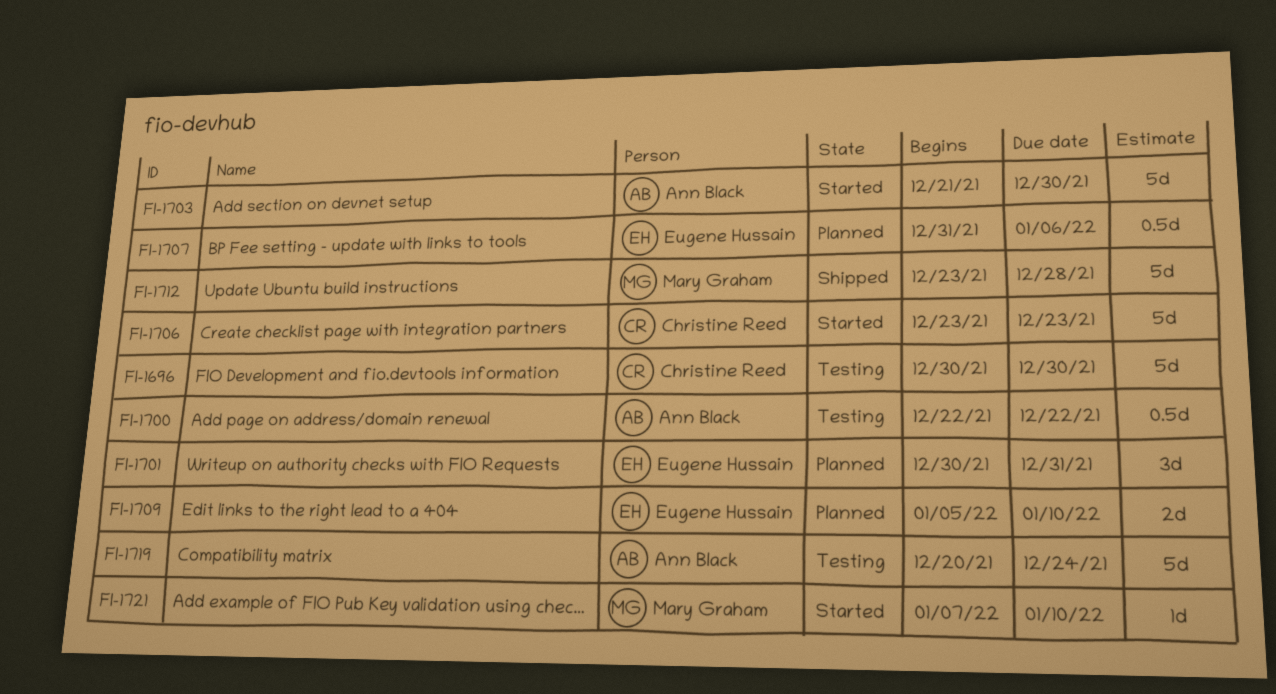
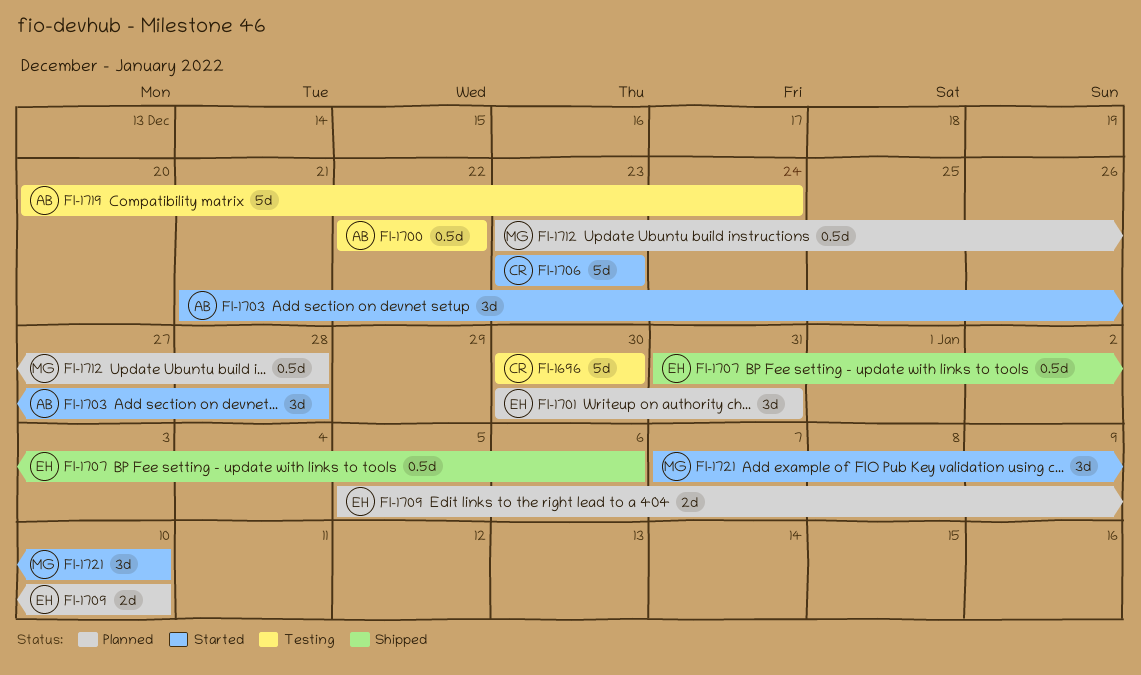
FI-1703, estimate: 5d -> 3d
FI-1703, due: Dec 30 -> Dec 28
FI-1707, status: Planned -> Shipped
FI-1712, status: Shipped -> Planned
FI-1712, estimate: 5d -> 0.5d
FI-1721, estimate: 1d -> 3d

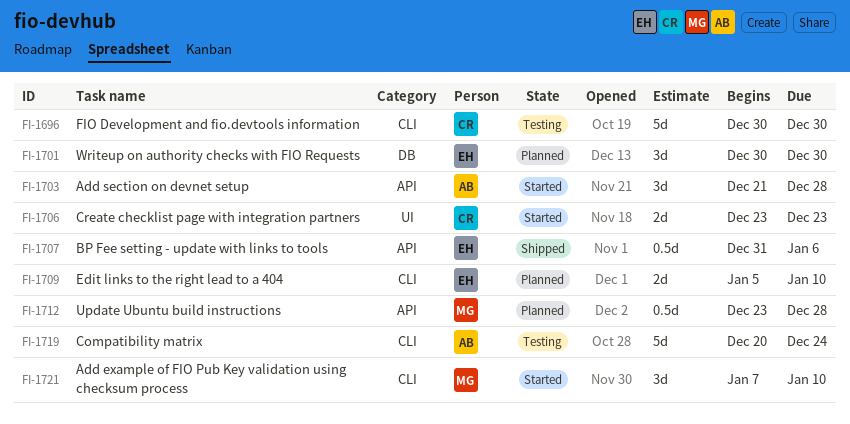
FI-1700: present -> none
FI-1701, due: Dec 31 -> Dec 30
FI-1706, estimate: 5d -> 2d

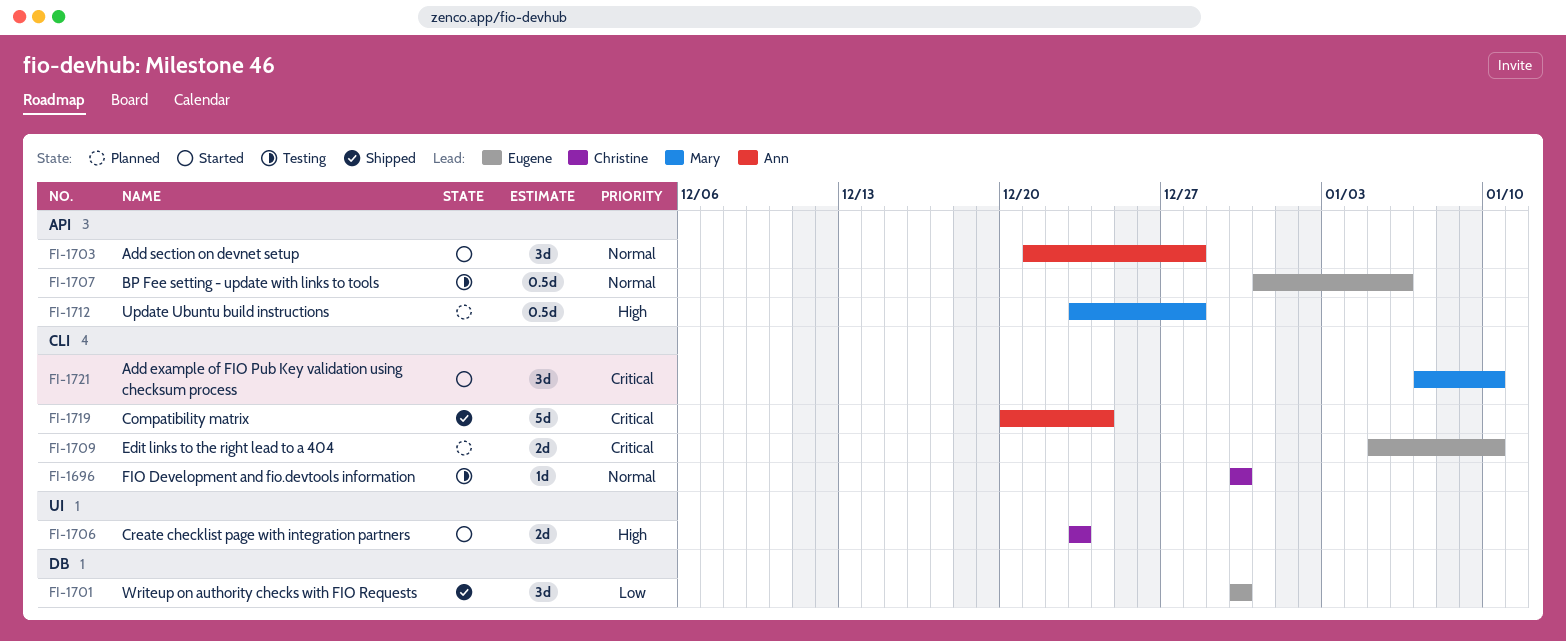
FI-1696, estimate: 5d -> 1d
FI-1701, status: Planned -> Shipped
FI-1707, status: Shipped -> Testing
FI-1719, status: Testing -> Shipped

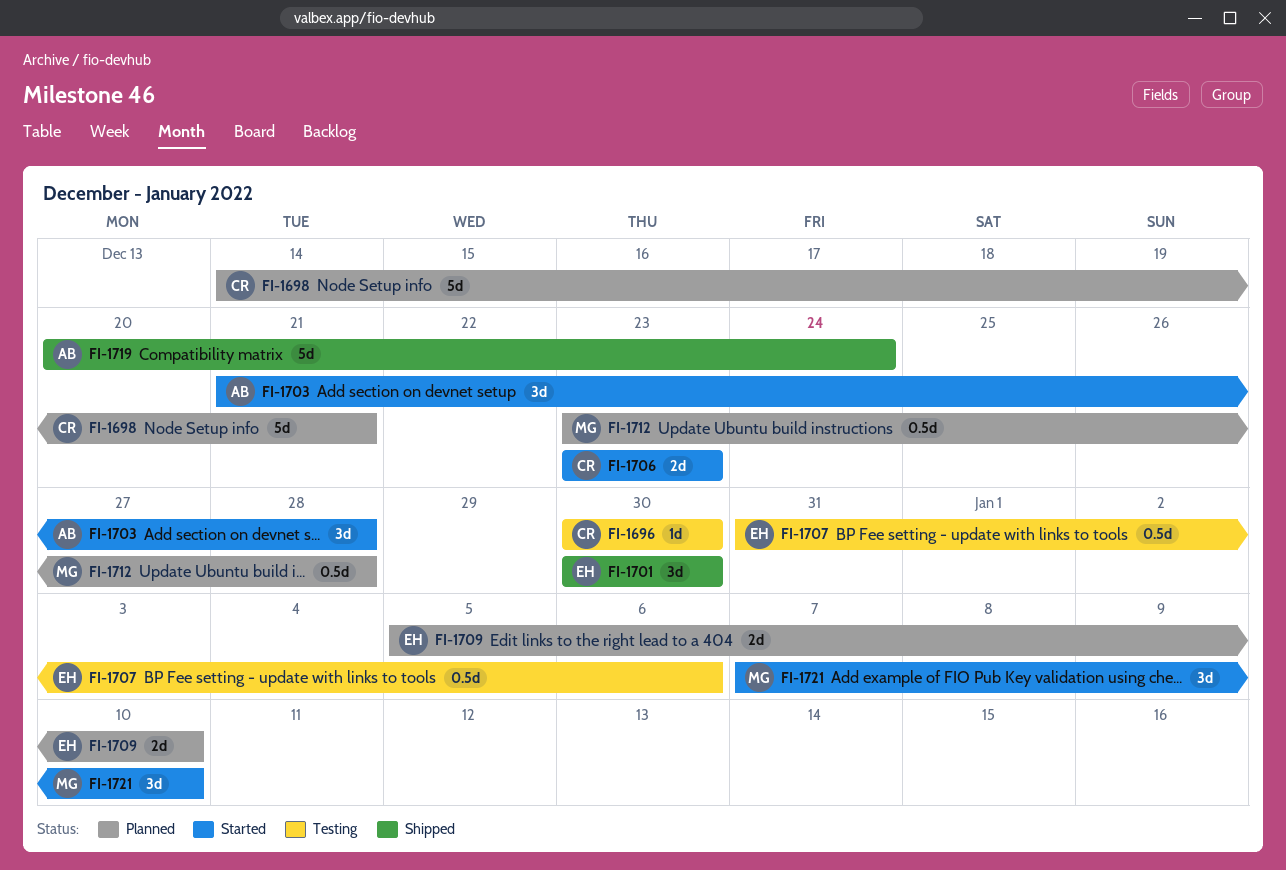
FI-1698: none -> present

